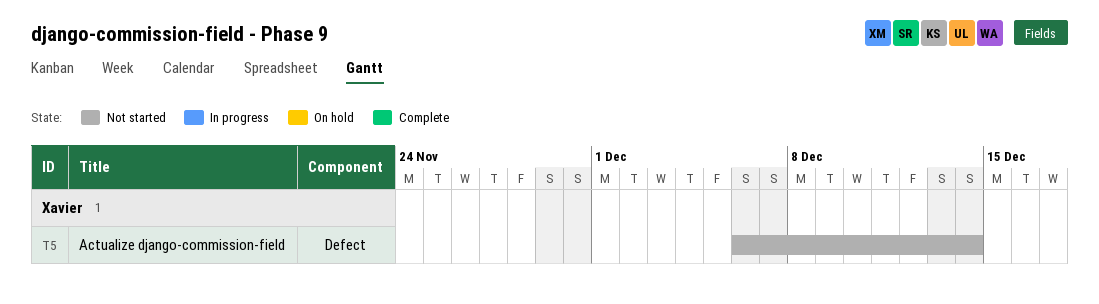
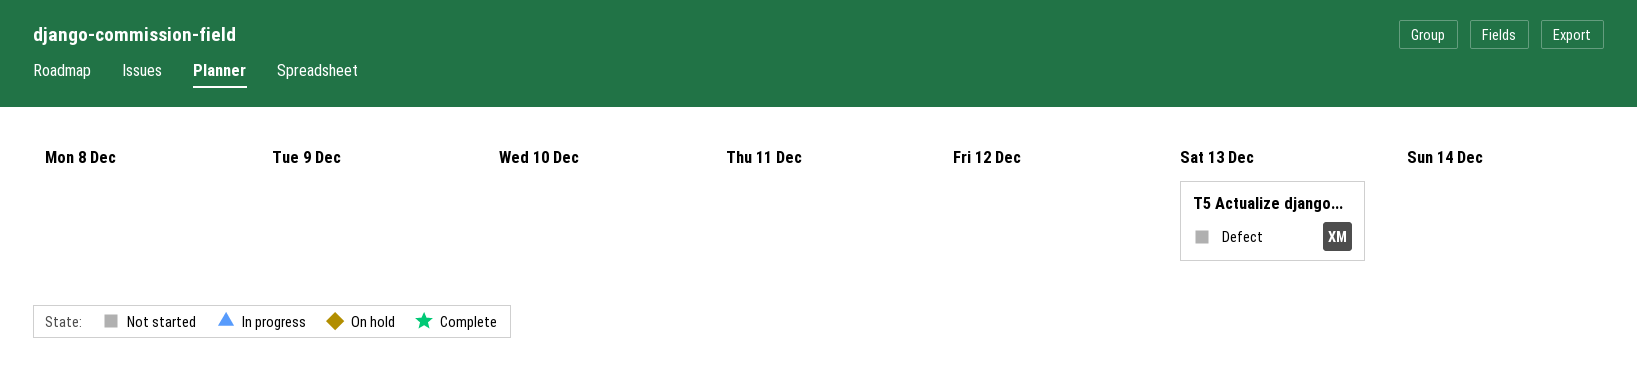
T5, due: Dec 14 -> Dec 13

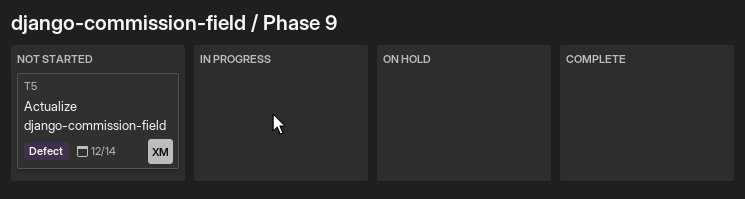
T5, due: Dec 13 -> Dec 14

